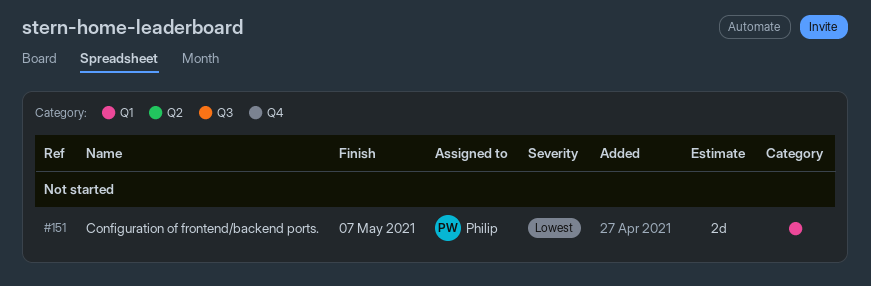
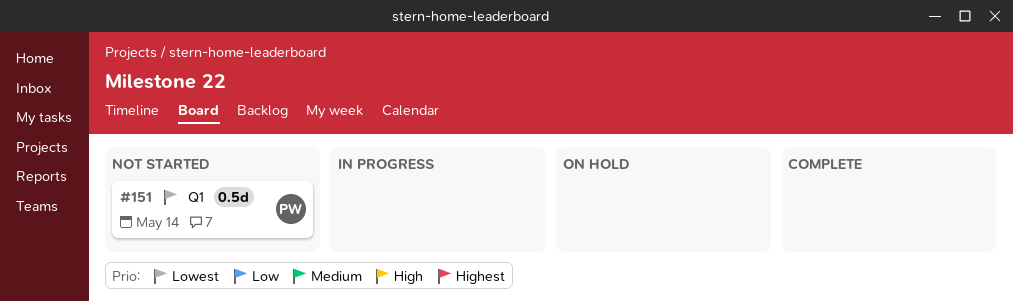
#151, estimate: 2d -> 0.5d
#151, due: May 7 -> May 14

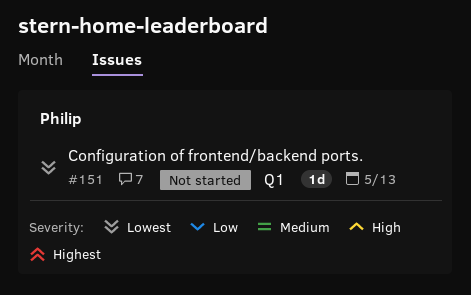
#151, estimate: 0.5d -> 1d
#151, due: May 14 -> May 13

